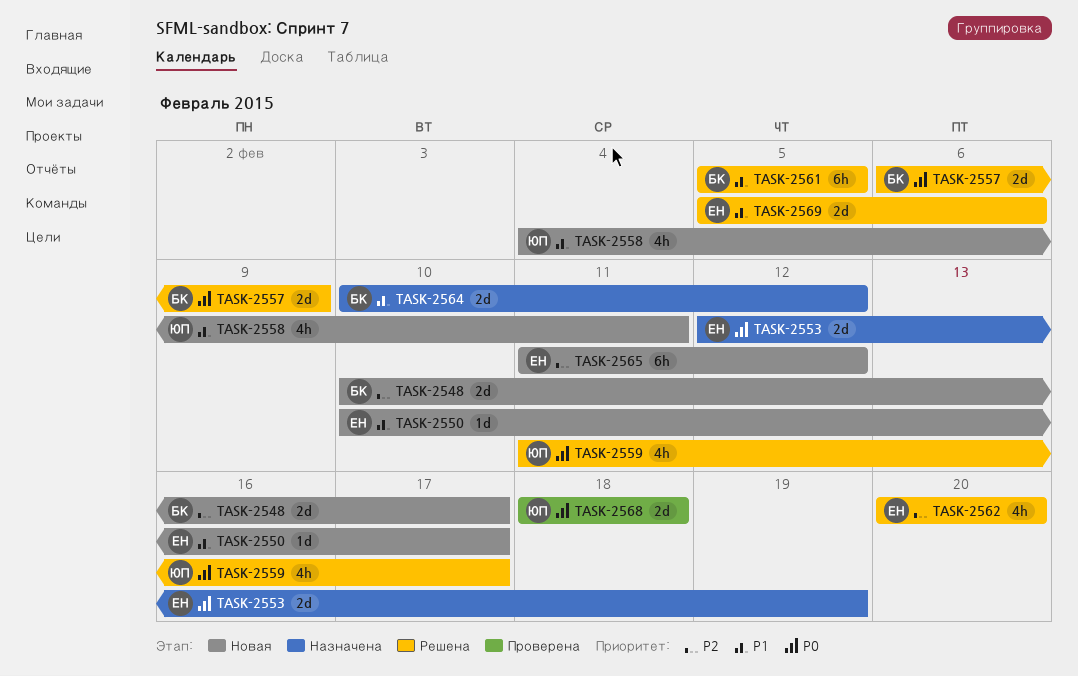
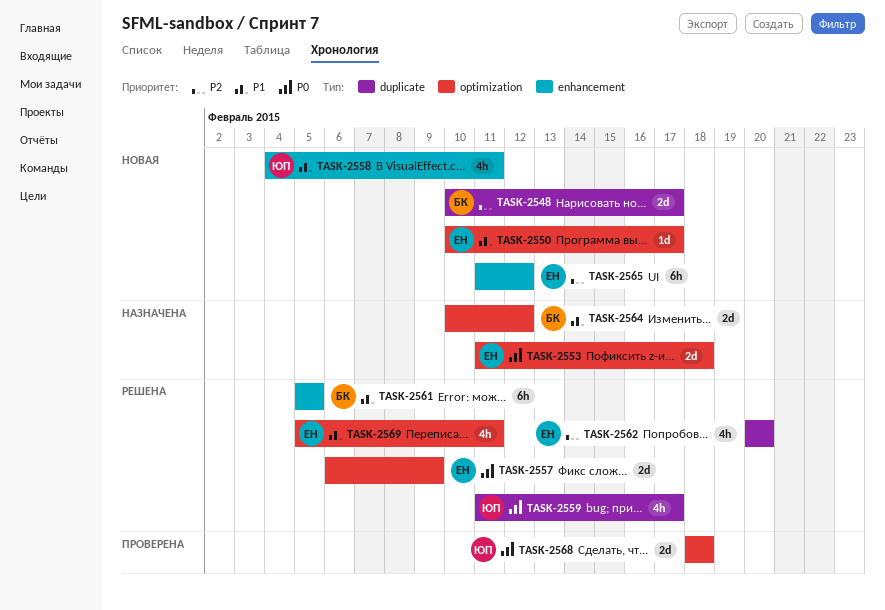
TASK-2553, start: Feb 12 -> Feb 11
TASK-2553, due: Feb 19 -> Feb 18
TASK-2557, owner: БК -> ЕН
TASK-2569, estimate: 2d -> 4h
TASK-2569, due: Feb 6 -> Feb 11

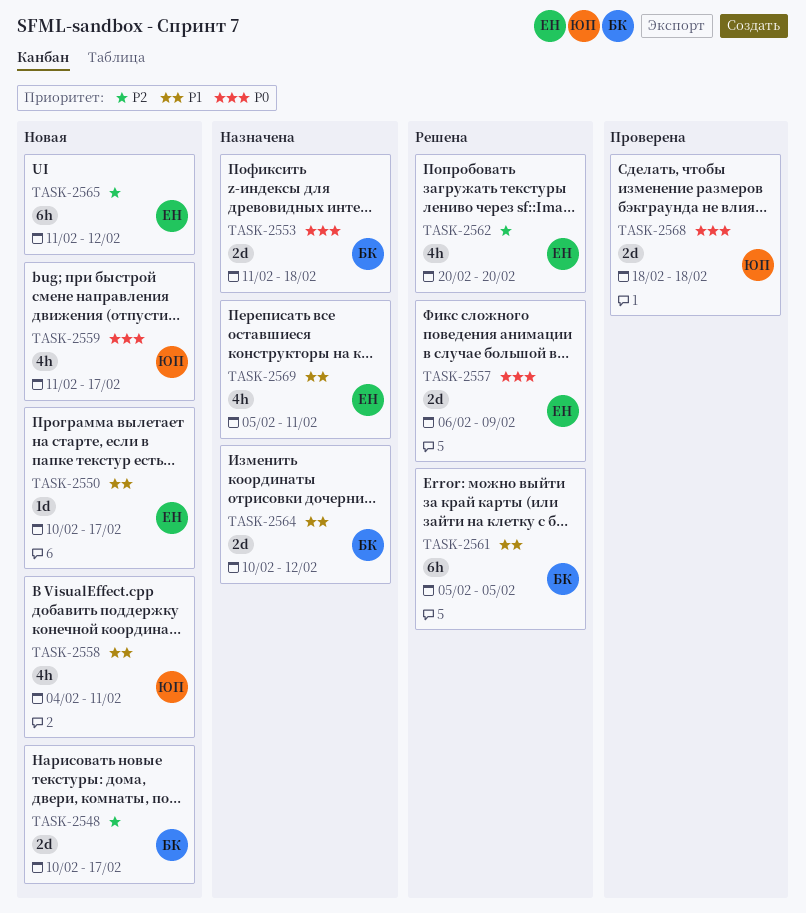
TASK-2553, owner: ЕН -> БК
TASK-2559, status: Решена -> Новая
TASK-2569, status: Решена -> Назначена

